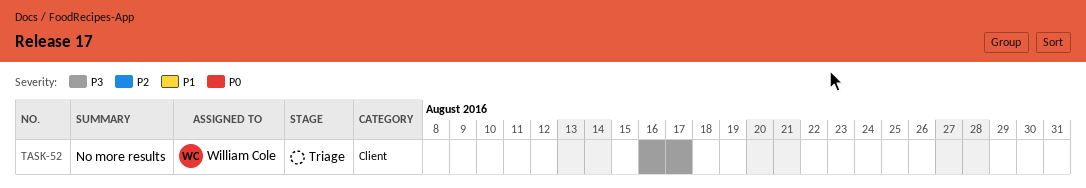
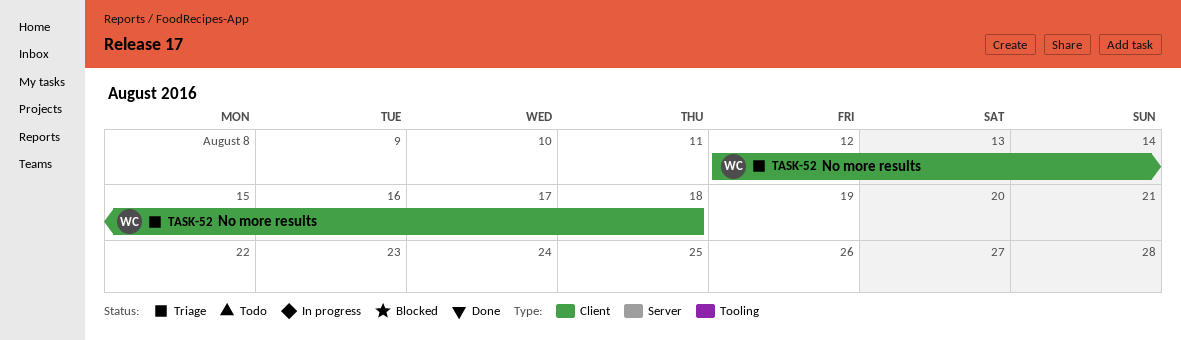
TASK-52, start: Aug 16 -> Aug 12
TASK-52, due: Aug 17 -> Aug 18

